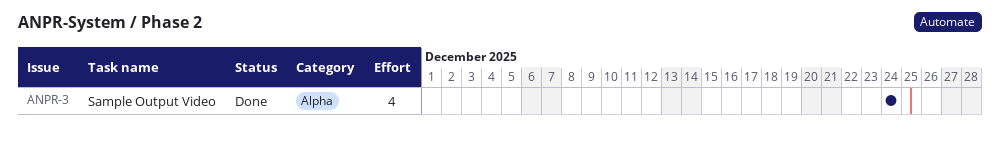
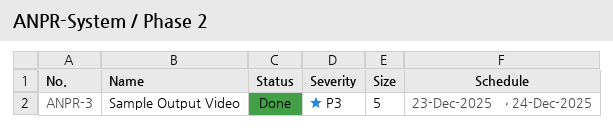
ANPR-3, estimate: 4 -> 5
ANPR-3, start: Dec 24 -> Dec 23

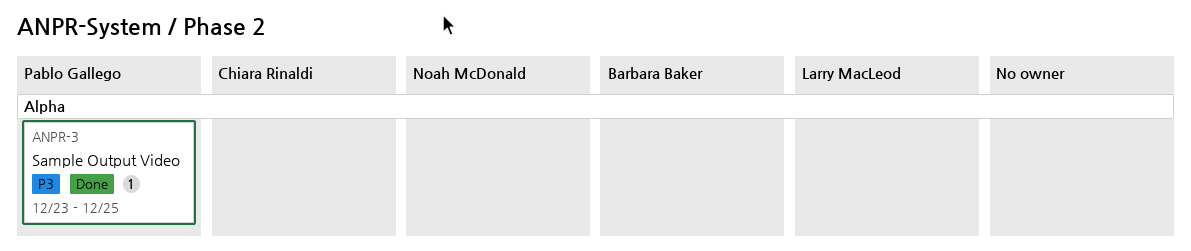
ANPR-3, estimate: 5 -> 1
ANPR-3, due: Dec 24 -> Dec 25

